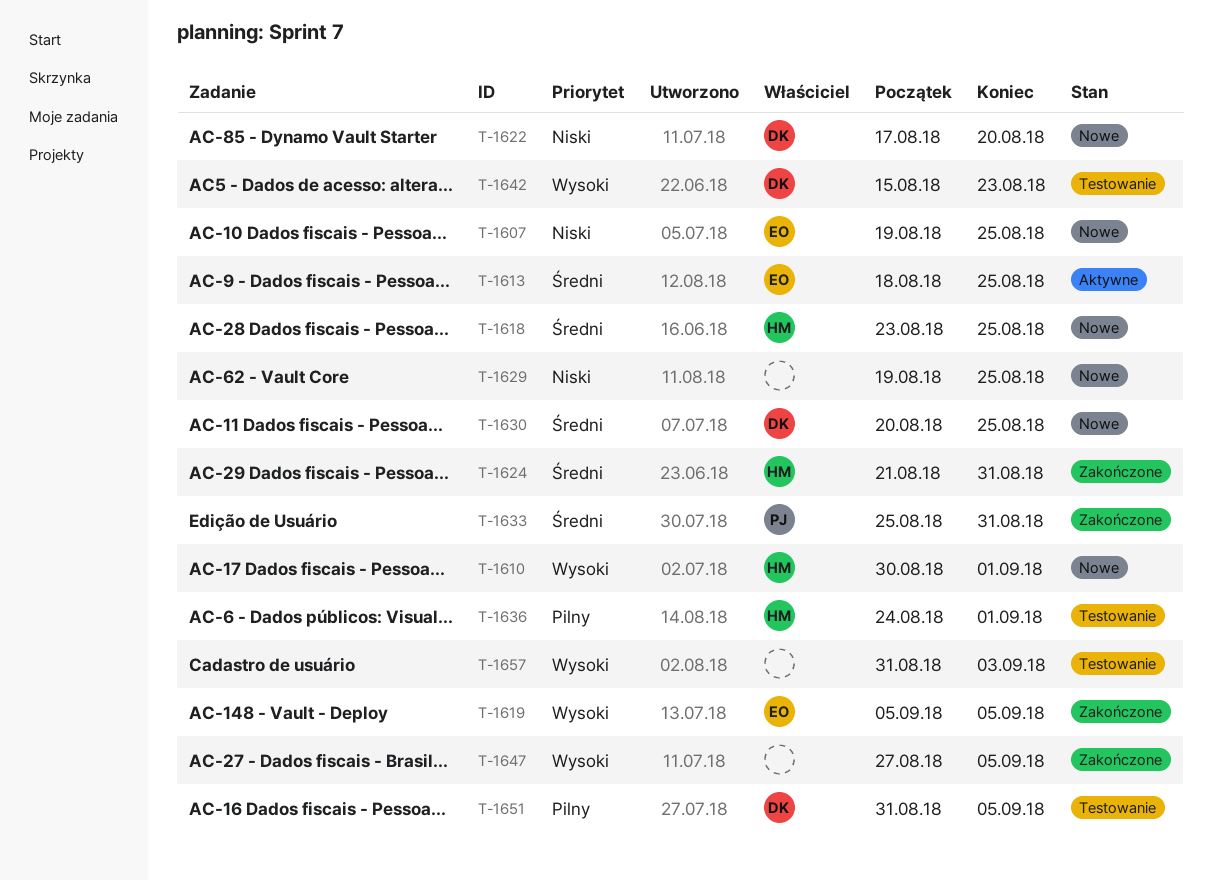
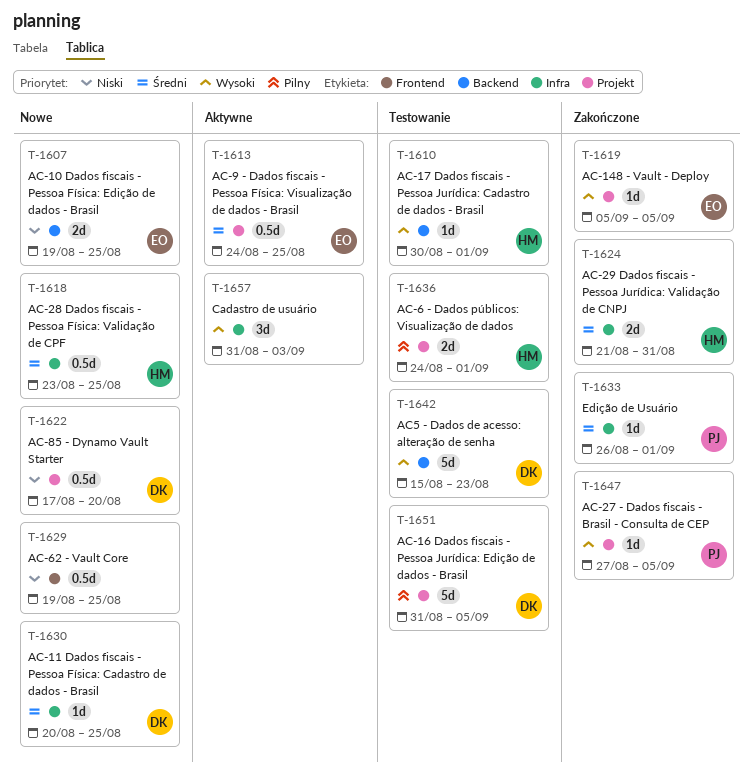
T-1610, status: Nowe -> Testowanie
T-1613, start: Aug 18 -> Aug 24
T-1633, start: Aug 25 -> Aug 26
T-1633, due: Aug 31 -> Sep 1
T-1647, owner: none -> PJ
T-1657, status: Testowanie -> Aktywne

